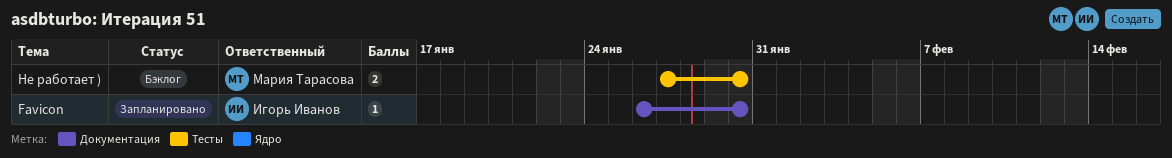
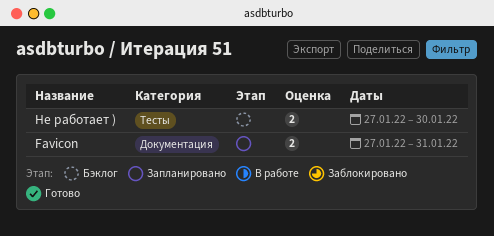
Favicon, estimate: 1 -> 2
Favicon, start: Jan 26 -> Jan 27
Favicon, due: Jan 30 -> Jan 31

